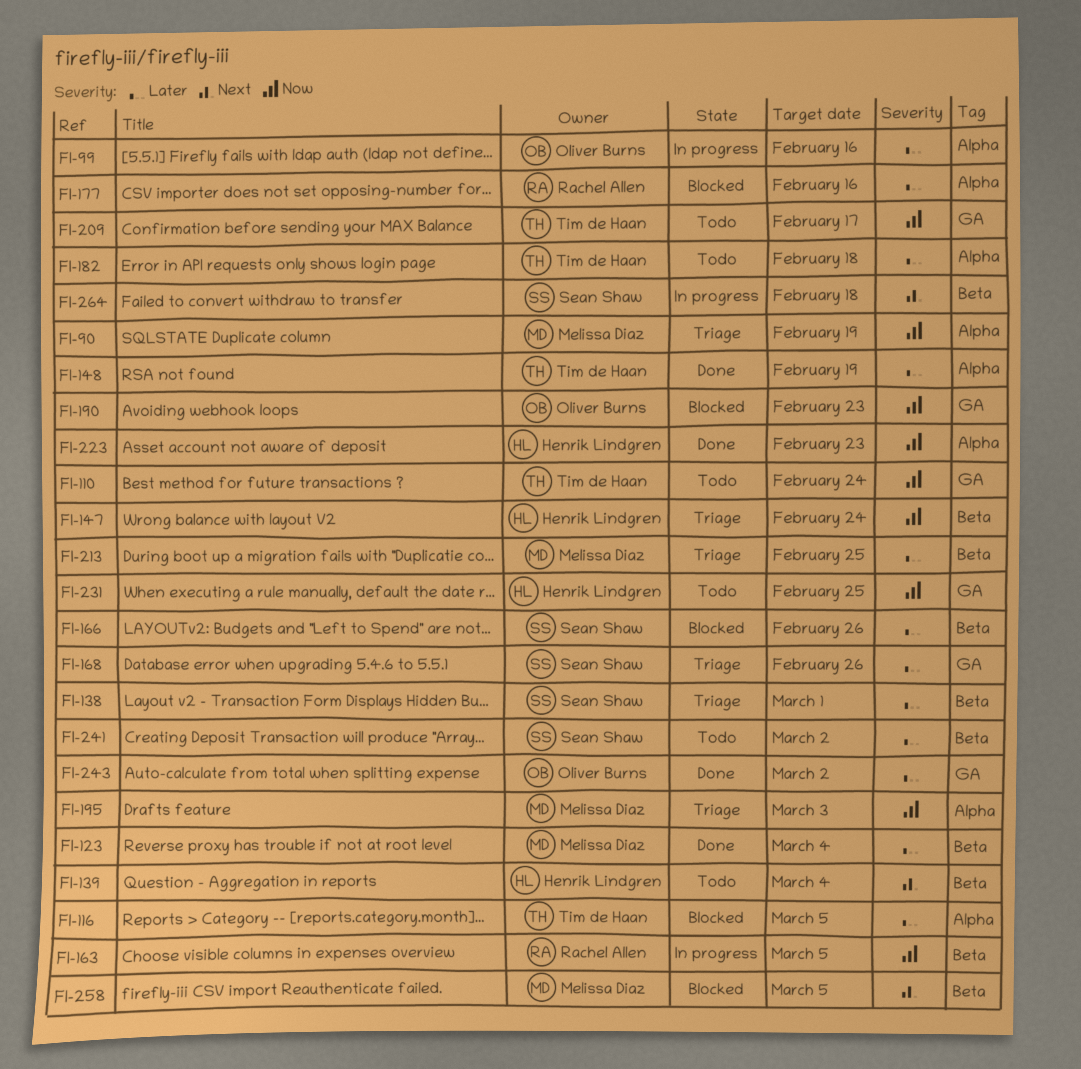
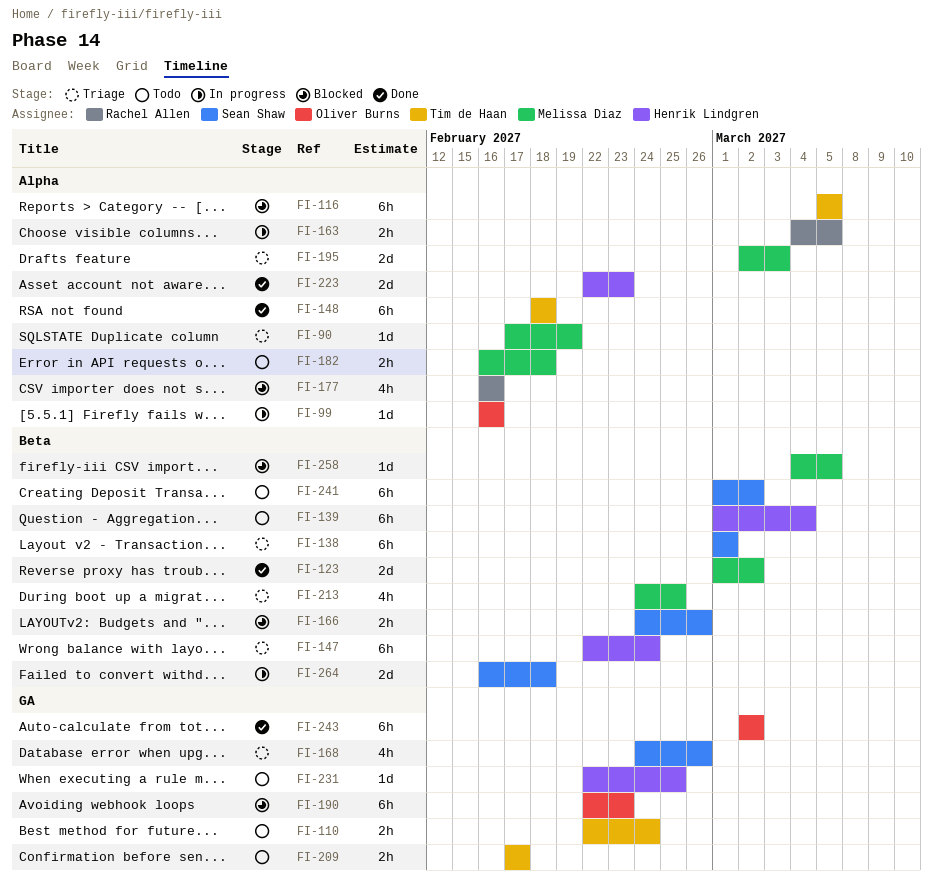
FI-123, due: Mar 4 -> Mar 2
FI-148, due: Feb 19 -> Feb 18
FI-163, label: Beta -> Alpha
FI-182, owner: Tim de Haan -> Melissa Diaz

